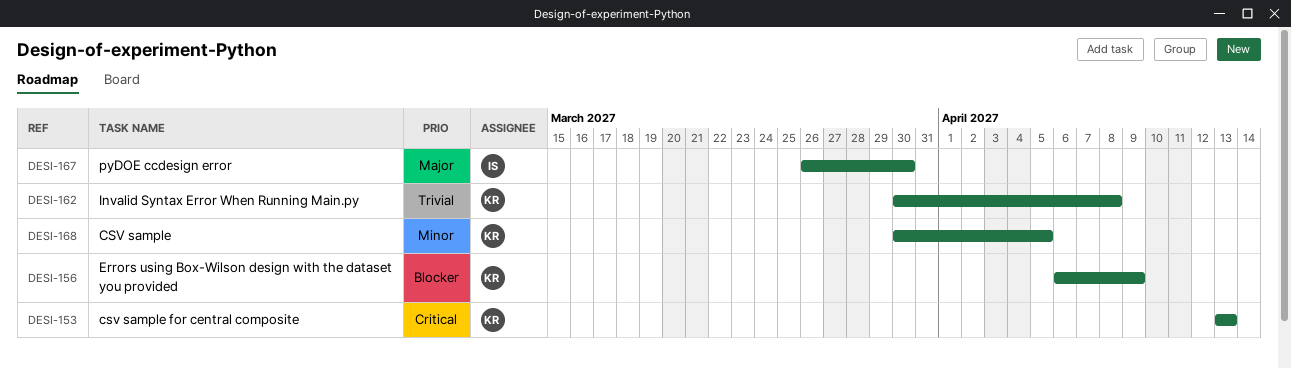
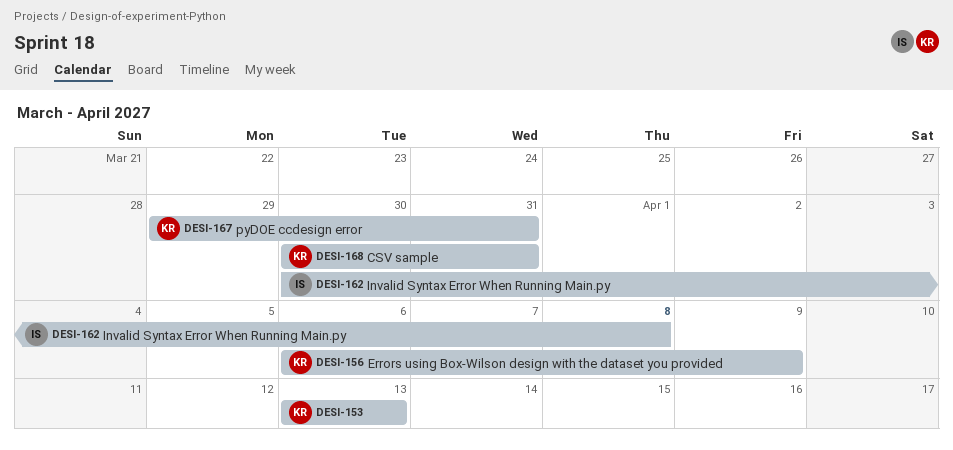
DESI-162, owner: KR -> IS
DESI-167, owner: IS -> KR
DESI-167, start: Mar 26 -> Mar 29
DESI-167, due: Mar 30 -> Mar 31
DESI-168, due: Apr 5 -> Mar 31

